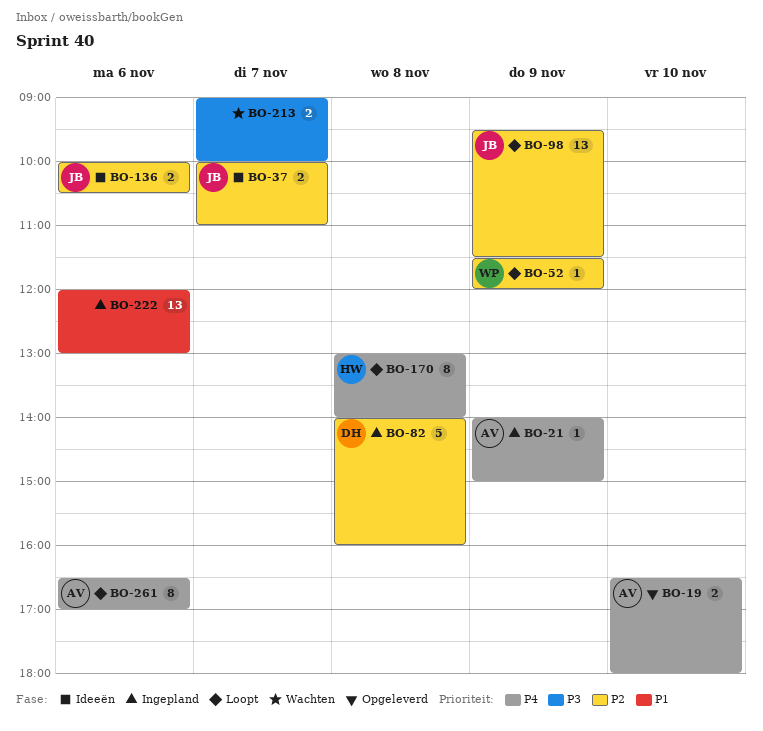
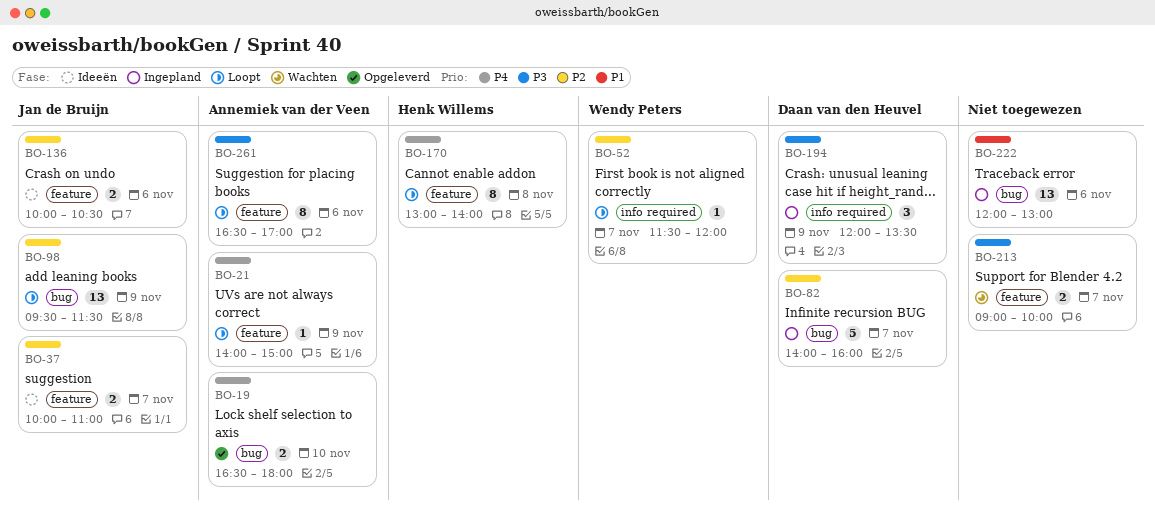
BO-21, status: Ingepland -> Loopt
BO-52, day: Nov 9 -> Nov 7
BO-82, day: Nov 8 -> Nov 7
BO-194: none -> present
BO-261, priority: P4 -> P3

